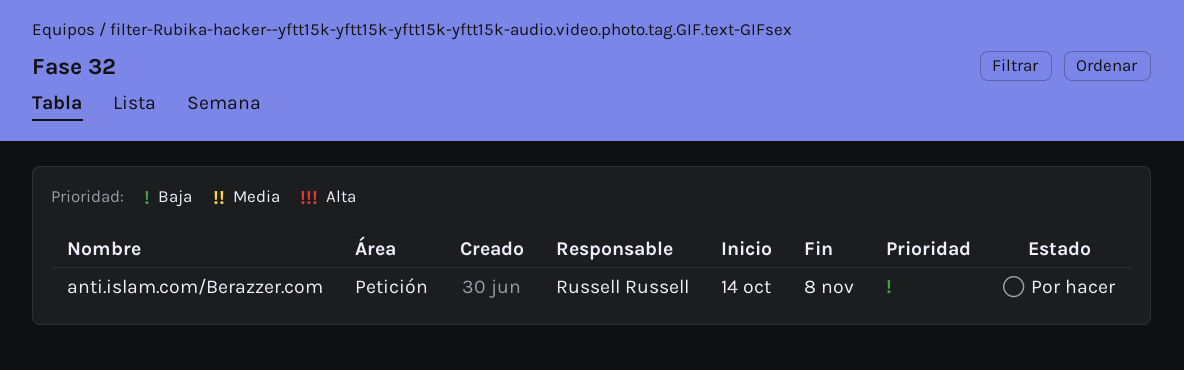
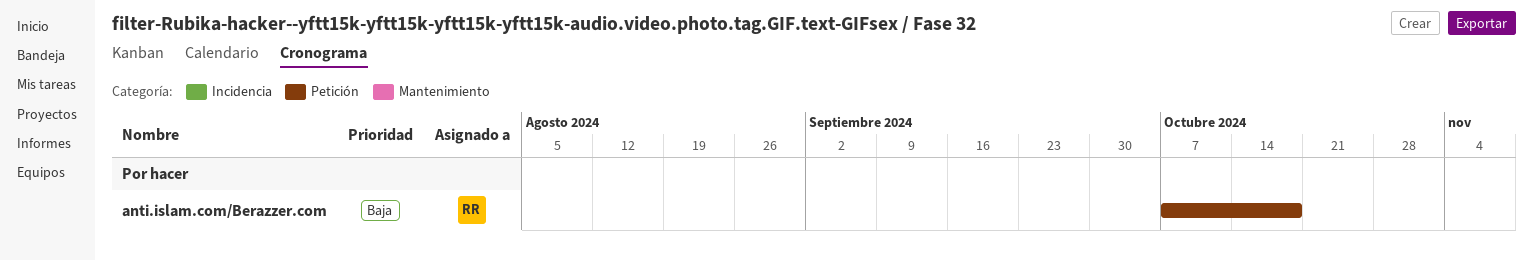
anti.islam.com/Berazzer.com, start: Oct 14 -> Oct 7
anti.islam.com/Berazzer.com, due: Nov 8 -> Oct 18

